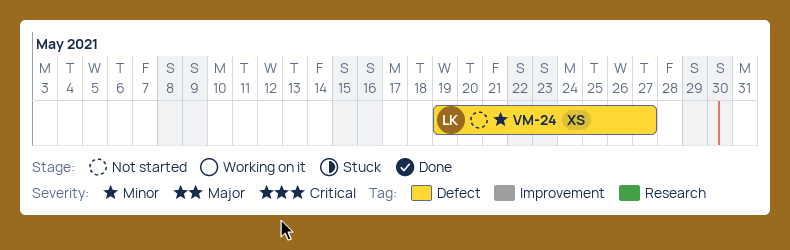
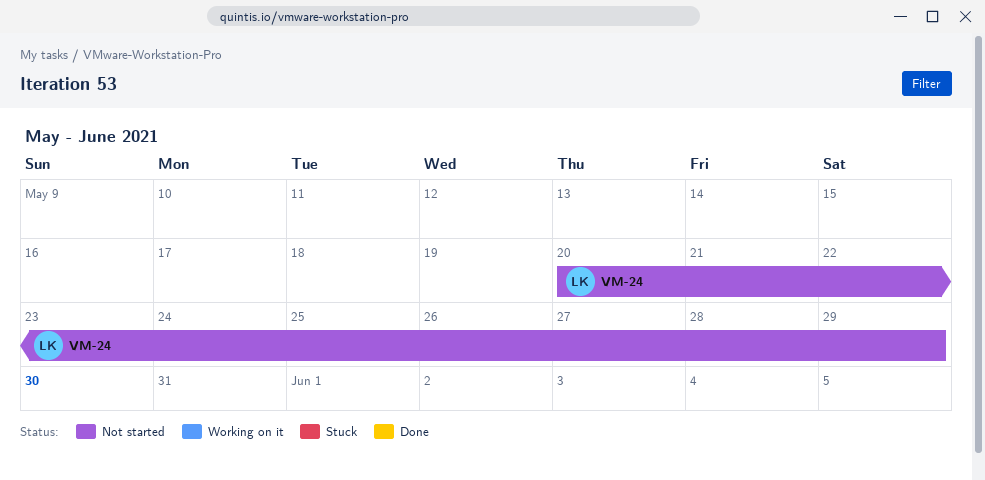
VM-24, start: May 19 -> May 20
VM-24, due: May 27 -> May 29

